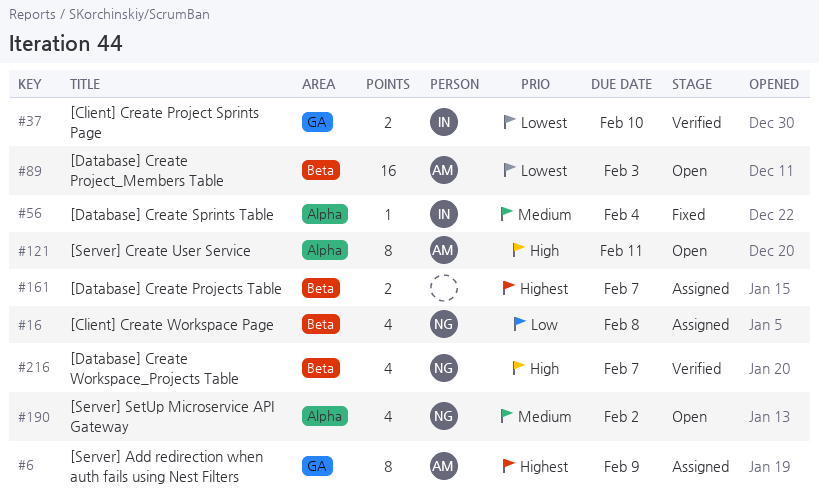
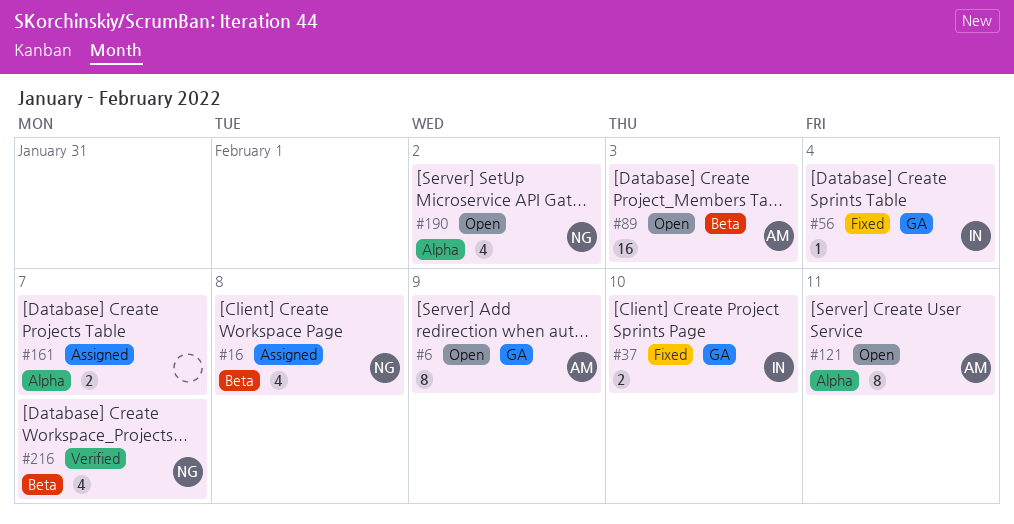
#6, status: Assigned -> Open
#37, status: Verified -> Fixed
#56, label: Alpha -> GA
#161, label: Beta -> Alpha

